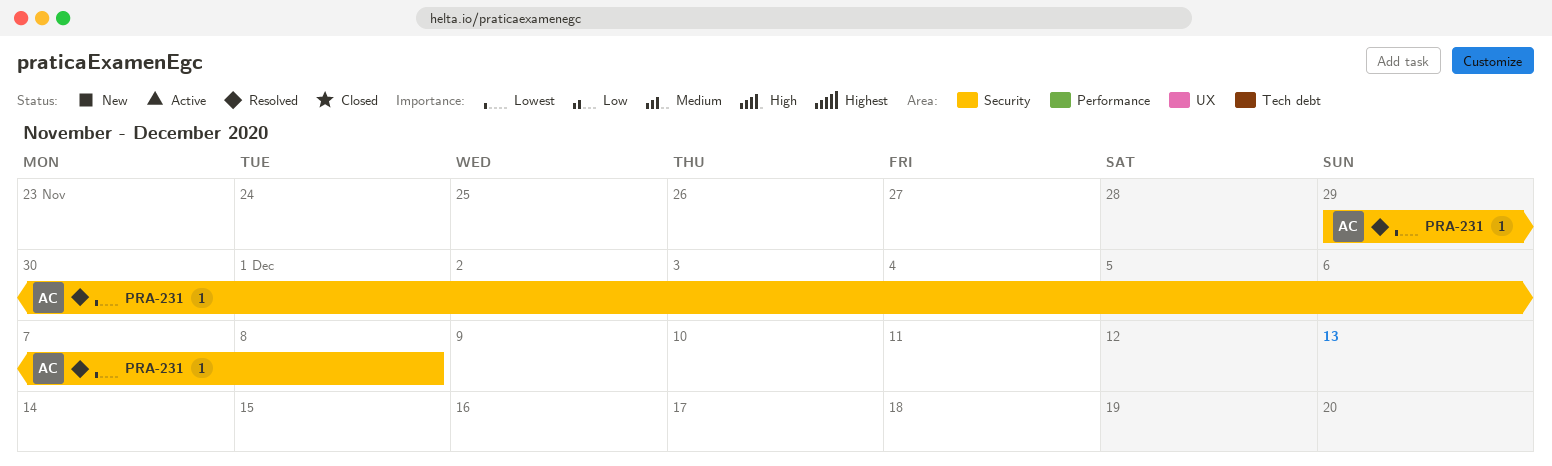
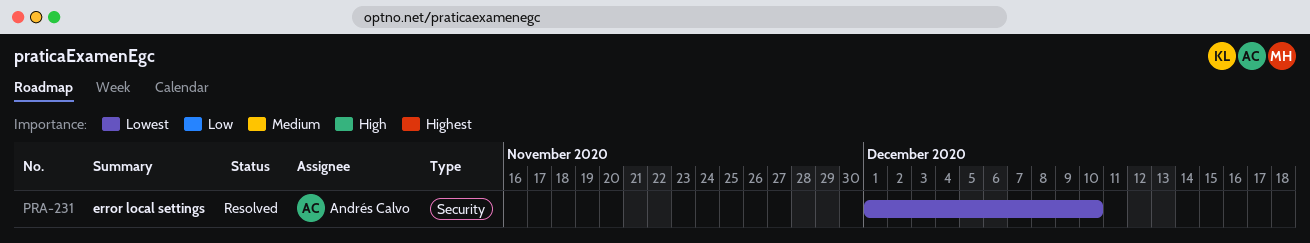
PRA-231, start: Nov 29 -> Dec 1
PRA-231, due: Dec 8 -> Dec 10

